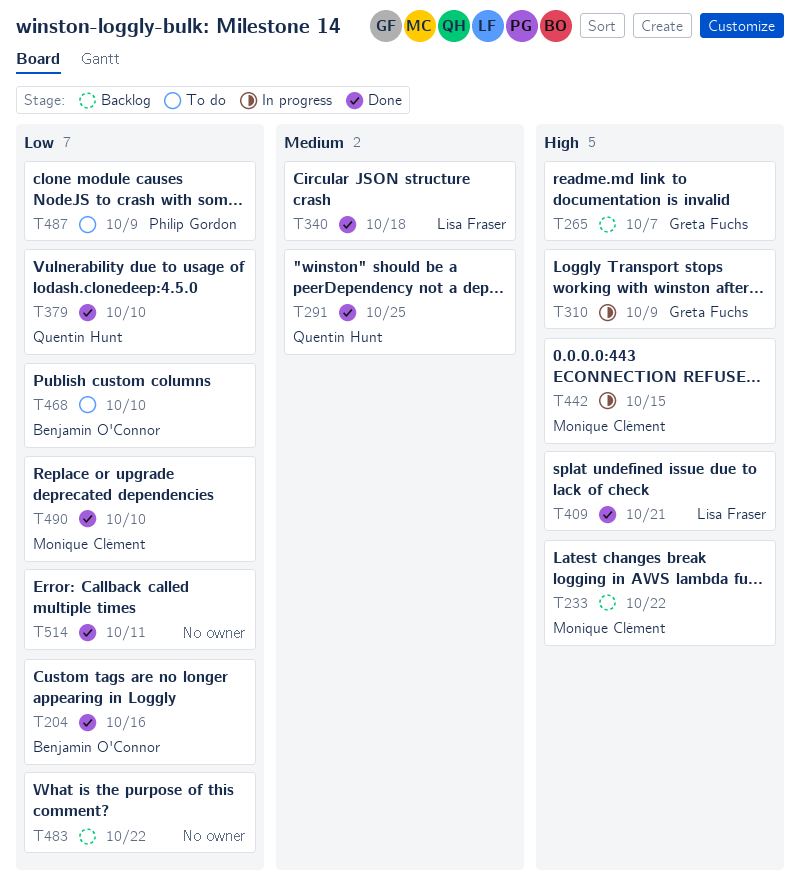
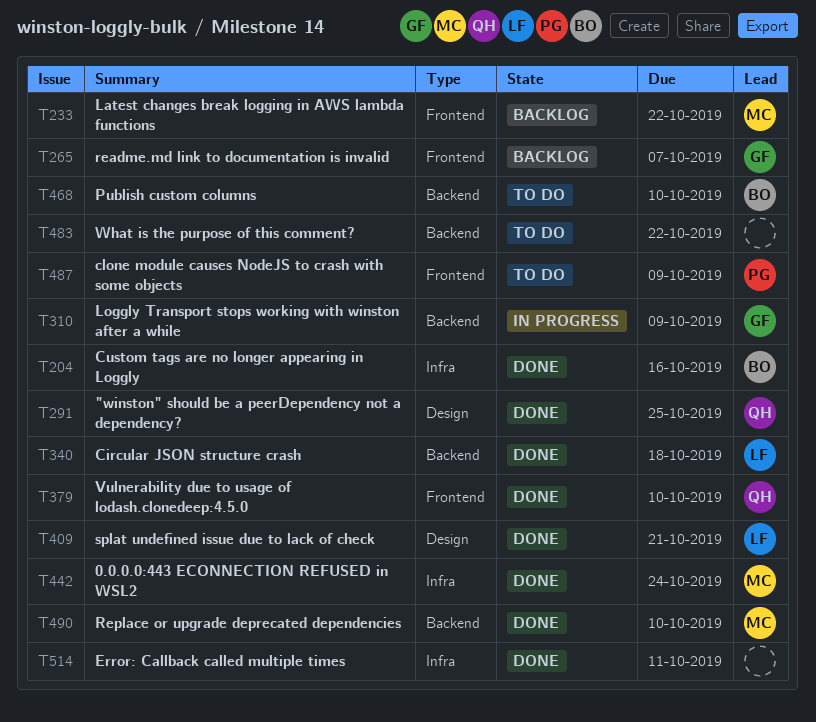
T442, status: In progress -> Done
T442, due: Oct 15 -> Oct 24
T483, status: Backlog -> To do

